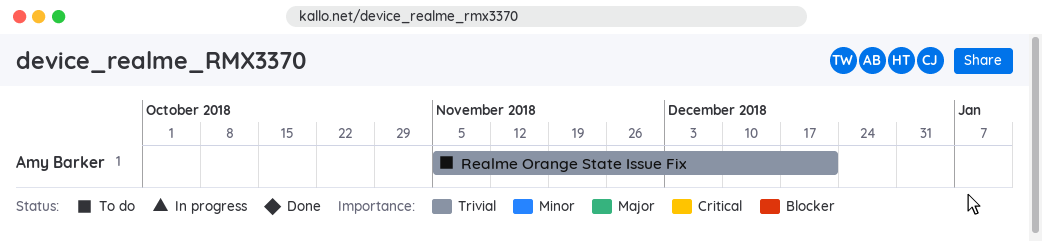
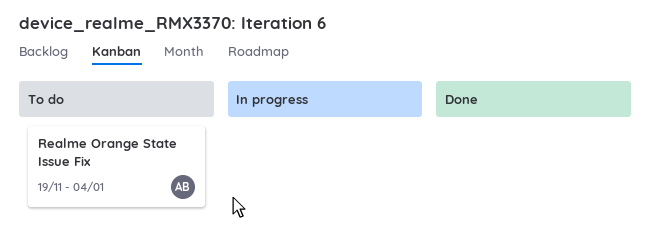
Realme Orange State Issue Fix, start: Nov 5 -> Nov 19
Realme Orange State Issue Fix, due: Dec 21 -> Jan 4

